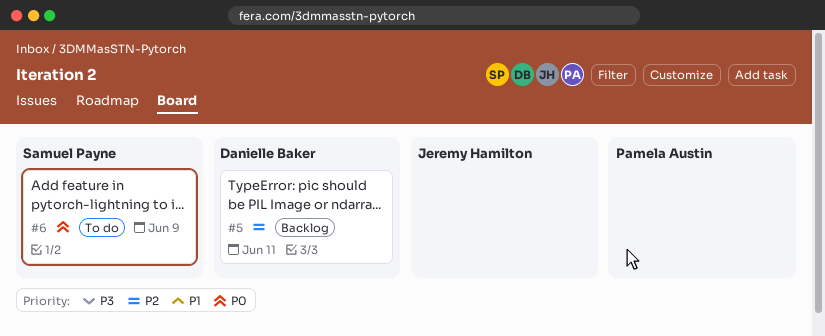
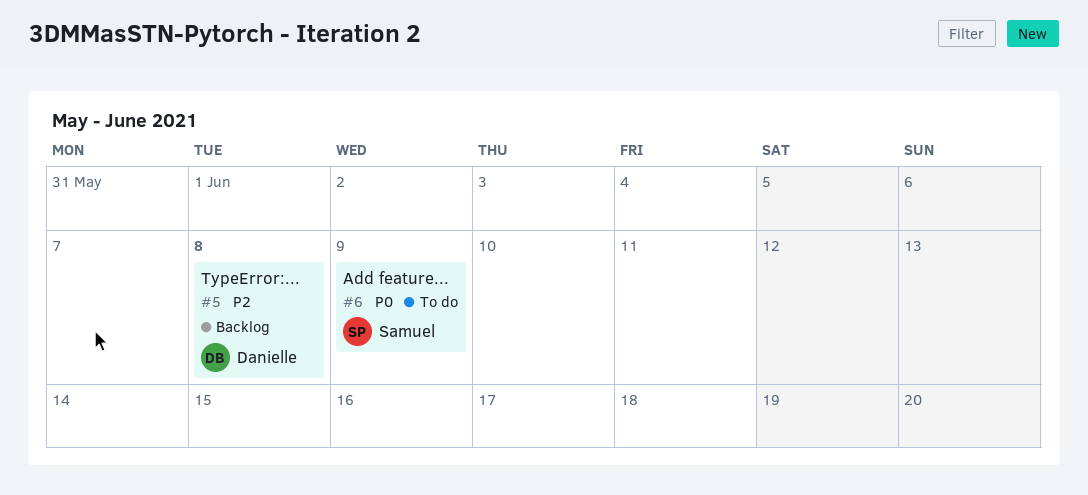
#5, due: Jun 11 -> Jun 8

